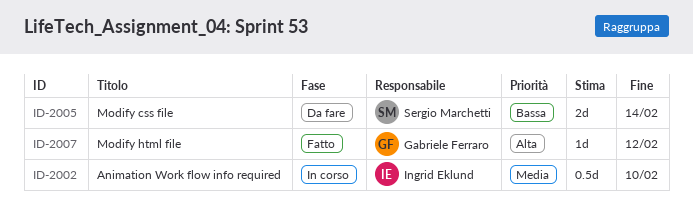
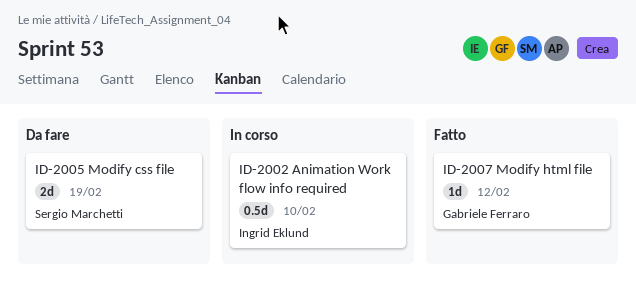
ID-2005, due: Feb 14 -> Feb 19

